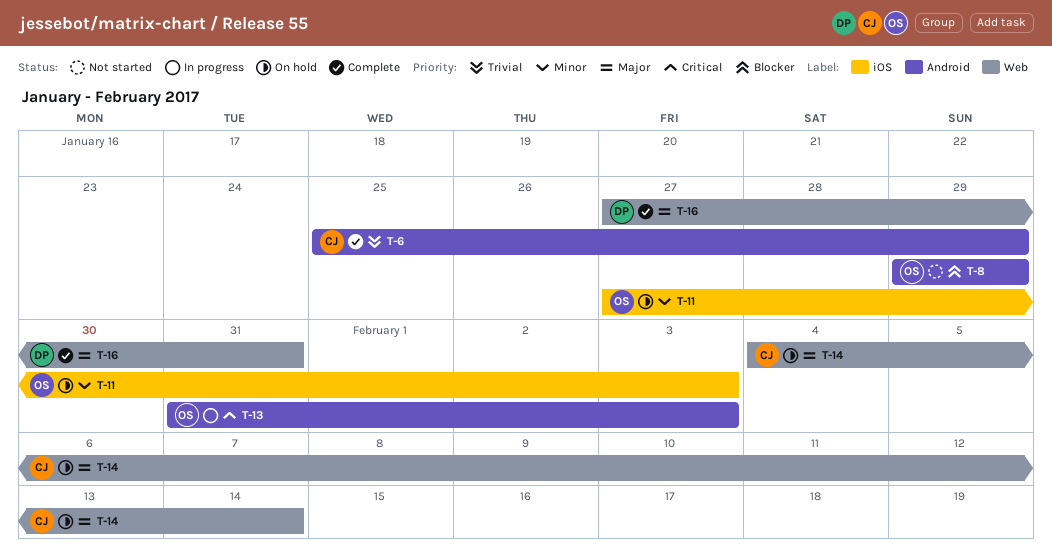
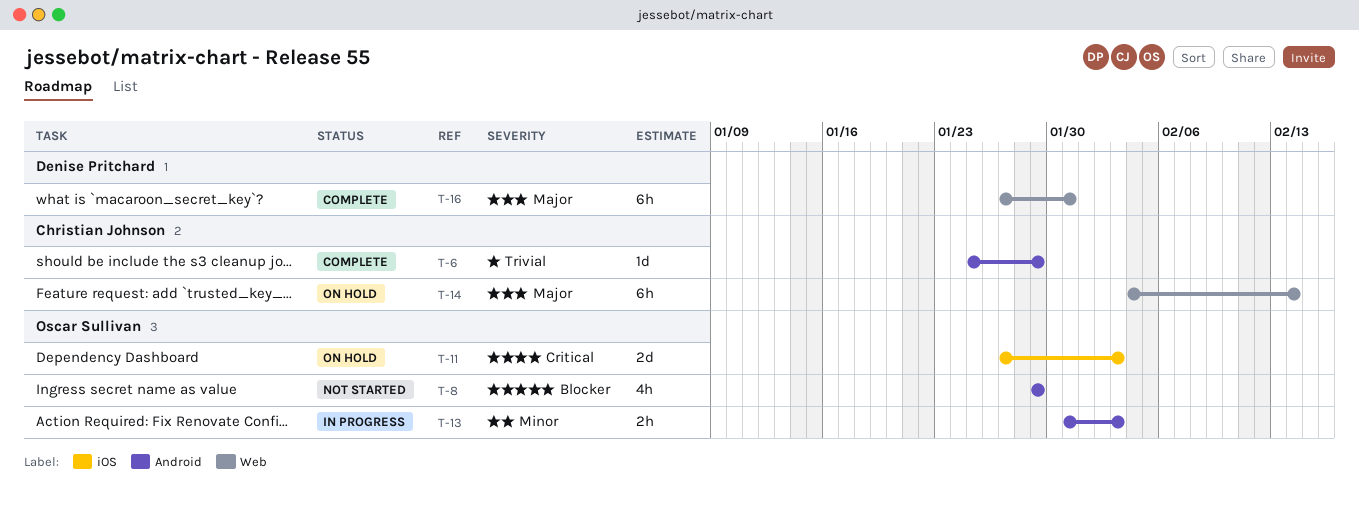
T-11, priority: Minor -> Critical
T-13, priority: Critical -> Minor

